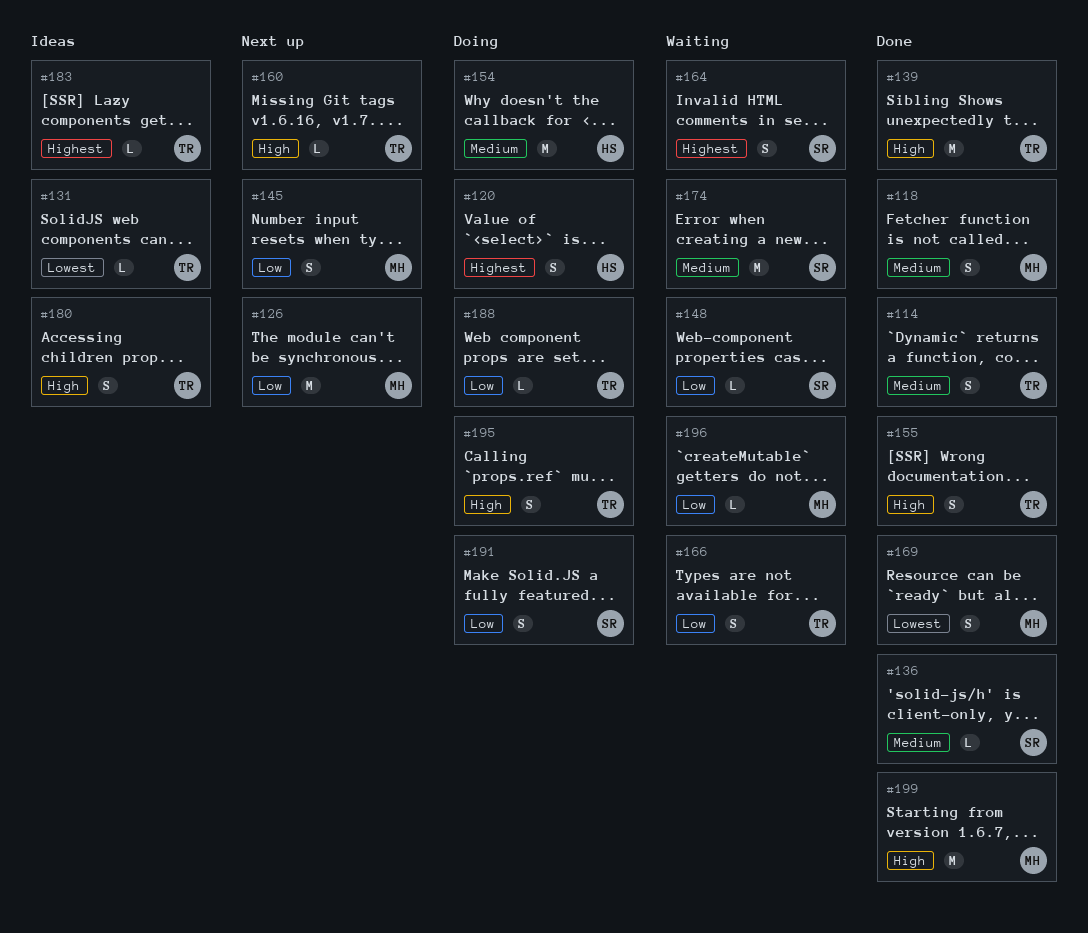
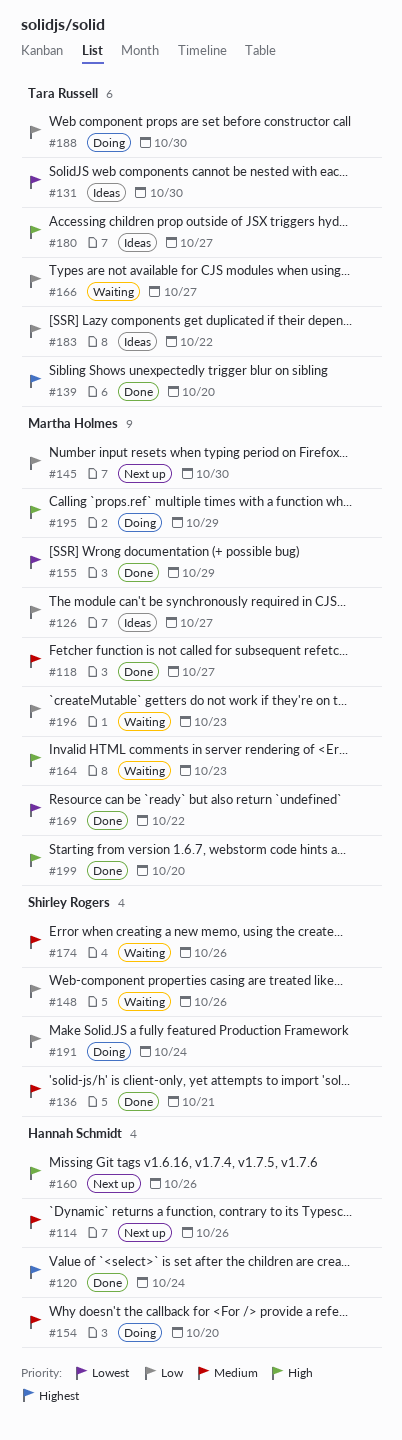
#114, status: Done -> Next up
#114, owner: Tara Russell -> Hannah Schmidt
#120, status: Doing -> Done
#126, status: Next up -> Ideas
#139, priority: High -> Highest
#155, owner: Tara Russell -> Martha Holmes
#155, priority: High -> Lowest
#160, owner: Tara Russell -> Hannah Schmidt
#164, owner: Shirley Rogers -> Martha Holmes
#164, priority: Highest -> High
#183, priority: Highest -> Low
#195, owner: Tara Russell -> Martha Holmes

